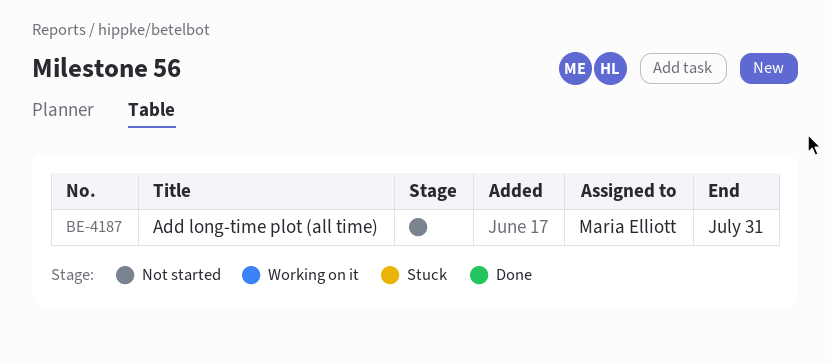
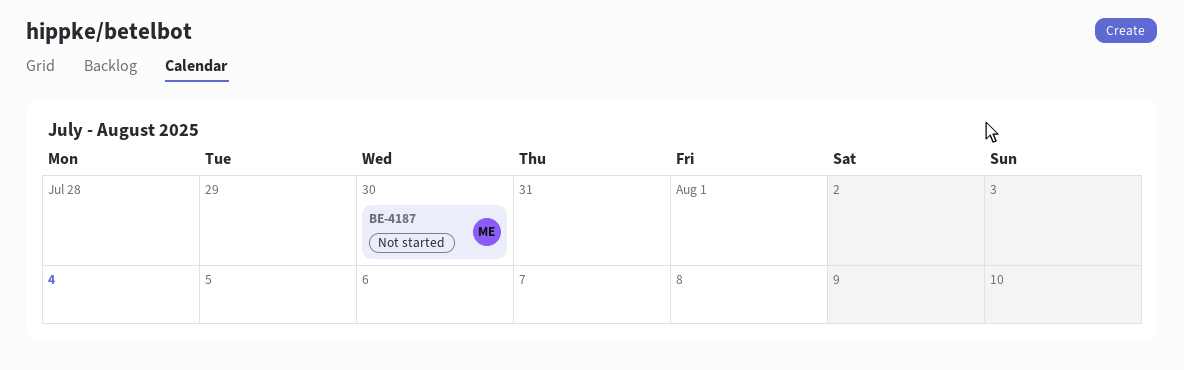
BE-4187, due: Jul 31 -> Jul 30

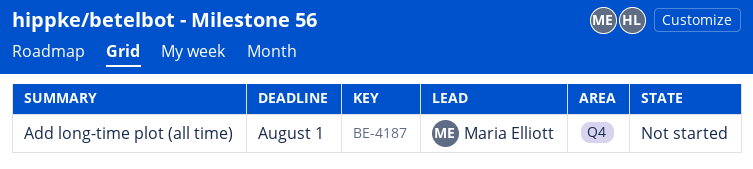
BE-4187, due: Jul 30 -> Aug 1

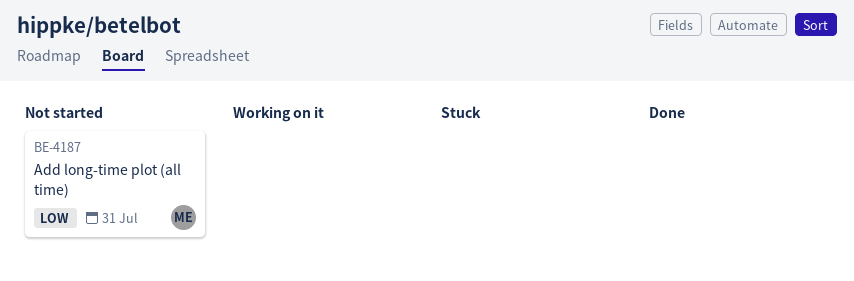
BE-4187, due: Aug 1 -> Jul 31

